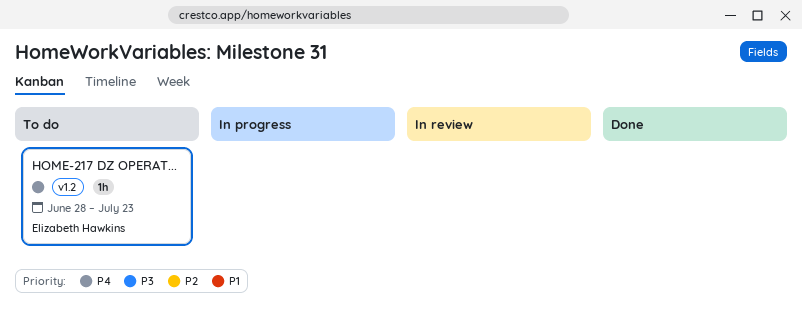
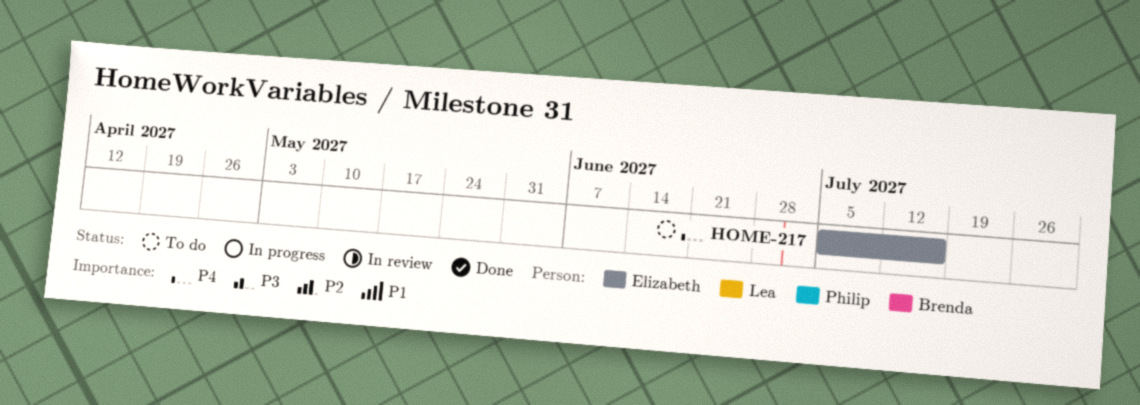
HOME-217, start: Jun 28 -> Jul 5
HOME-217, due: Jul 23 -> Jul 16

